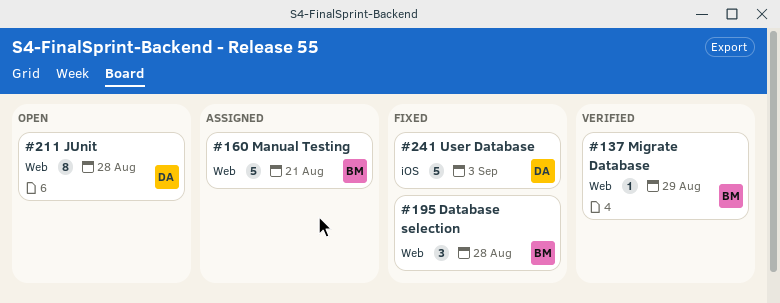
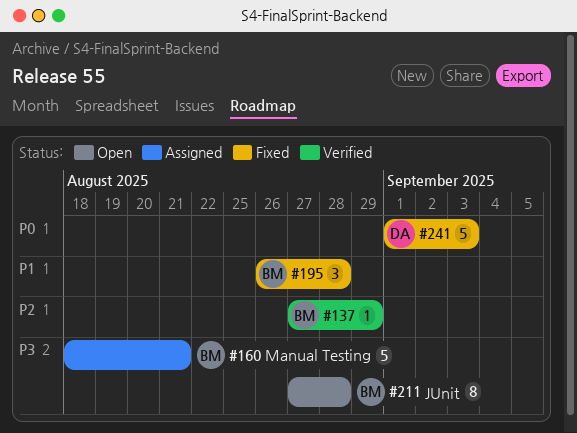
#211, owner: DA -> BM

